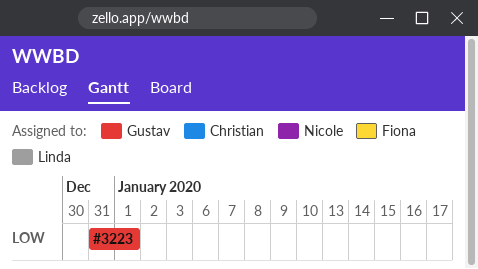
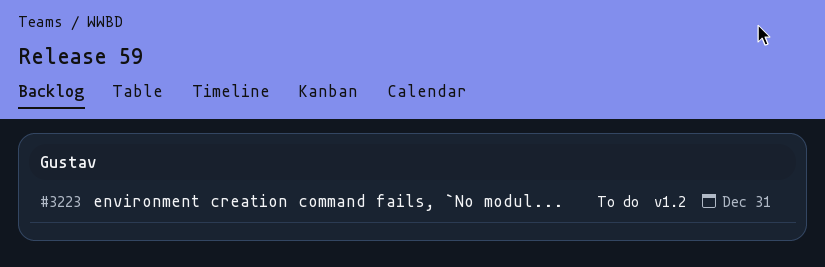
#3223, due: Jan 1 -> Dec 31

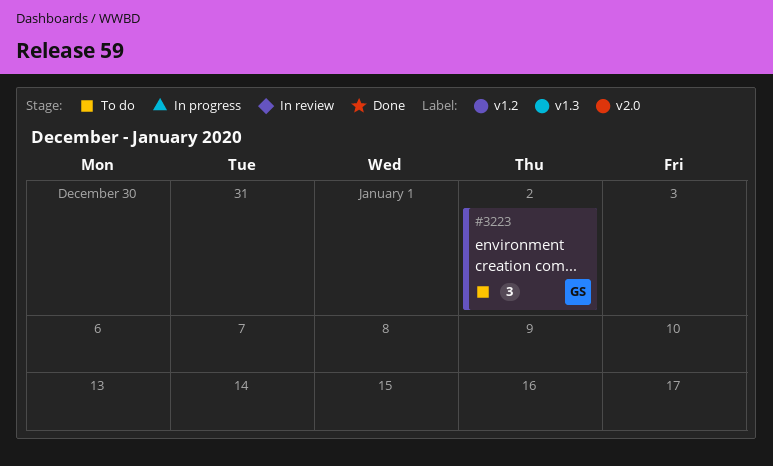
#3223, due: Dec 31 -> Jan 2

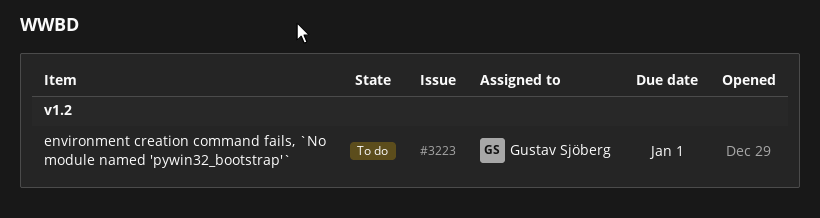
#3223, due: Jan 2 -> Jan 1

